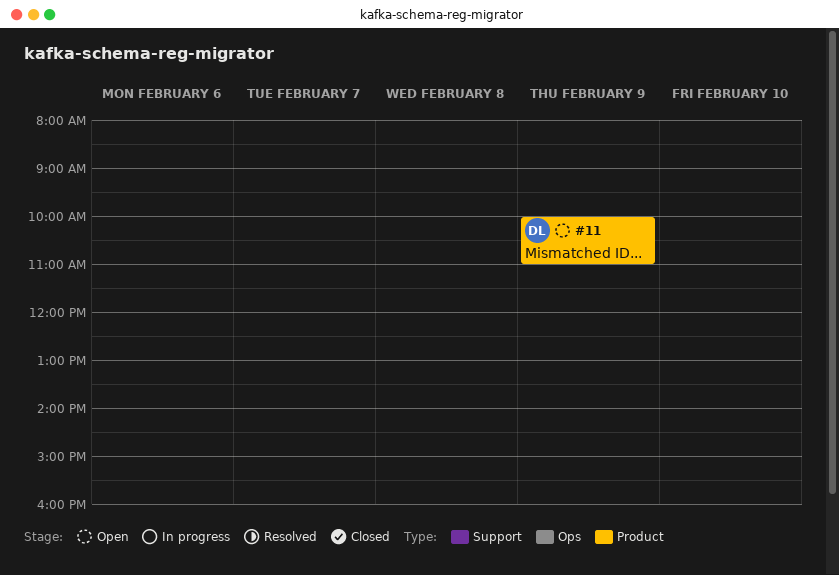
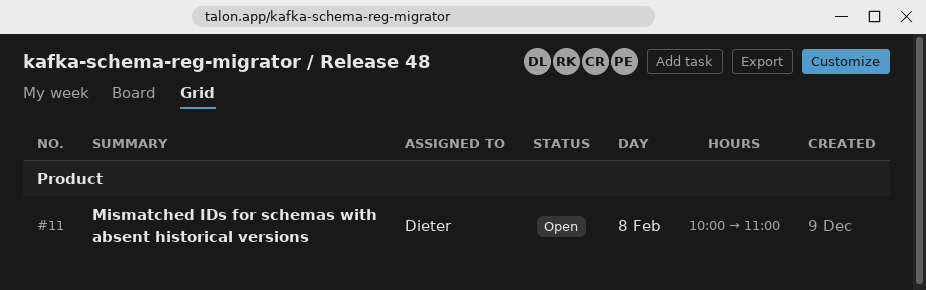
#11, day: Feb 9 -> Feb 8

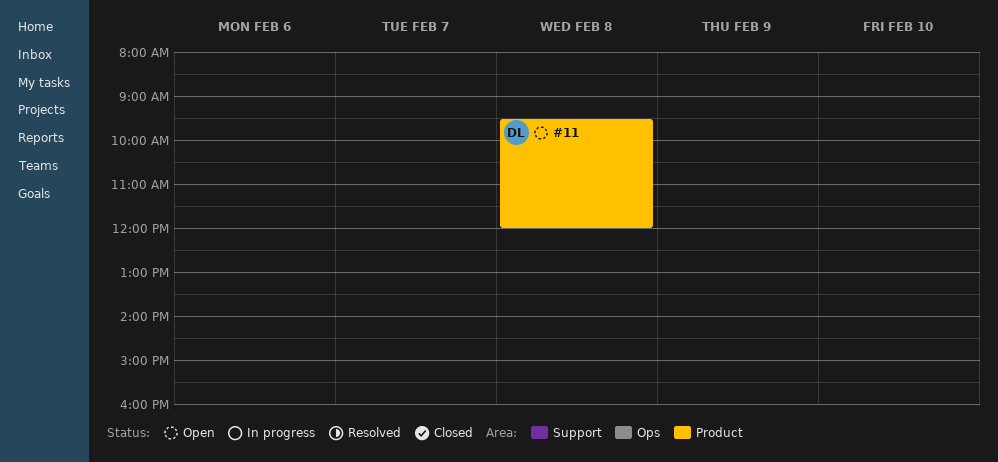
#11, begins: 10:00 -> 09:30
#11, ends: 11:00 -> 12:00

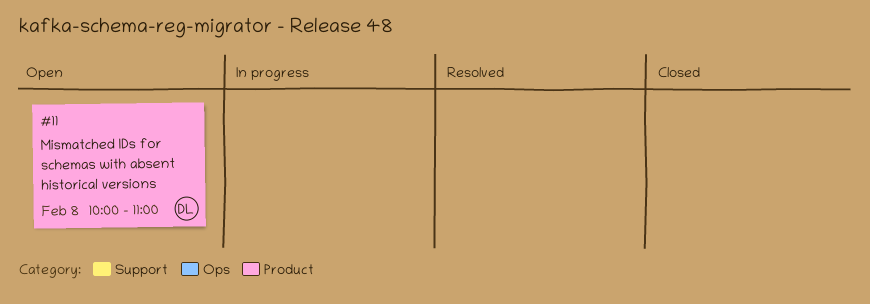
#11, begins: 09:30 -> 10:00
#11, ends: 12:00 -> 11:00

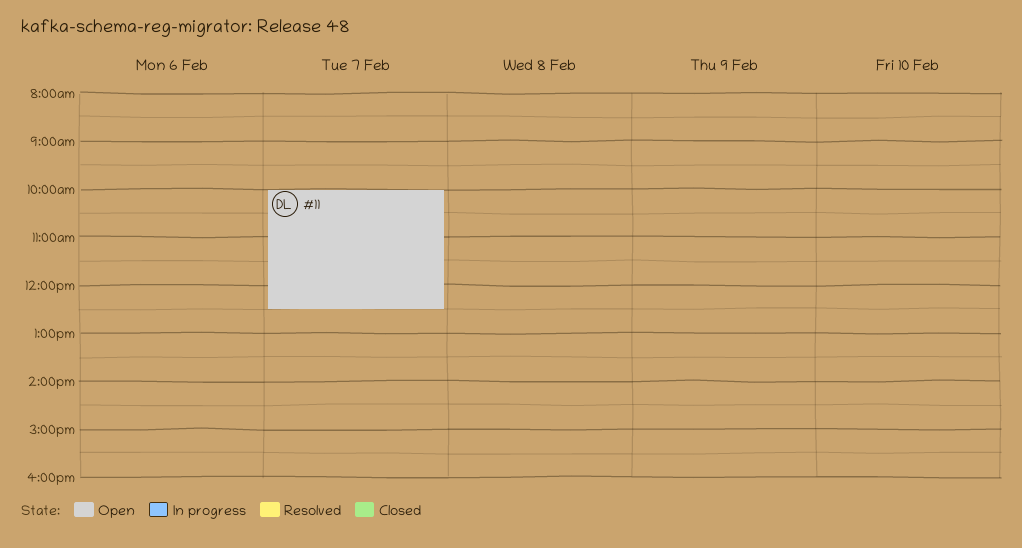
#11, day: Feb 8 -> Feb 7
#11, ends: 11:00 -> 12:30

